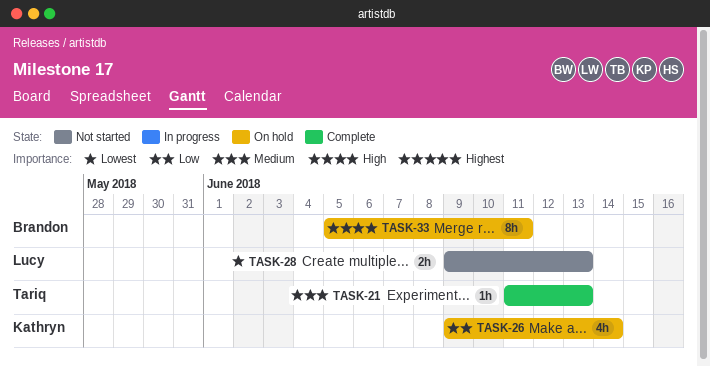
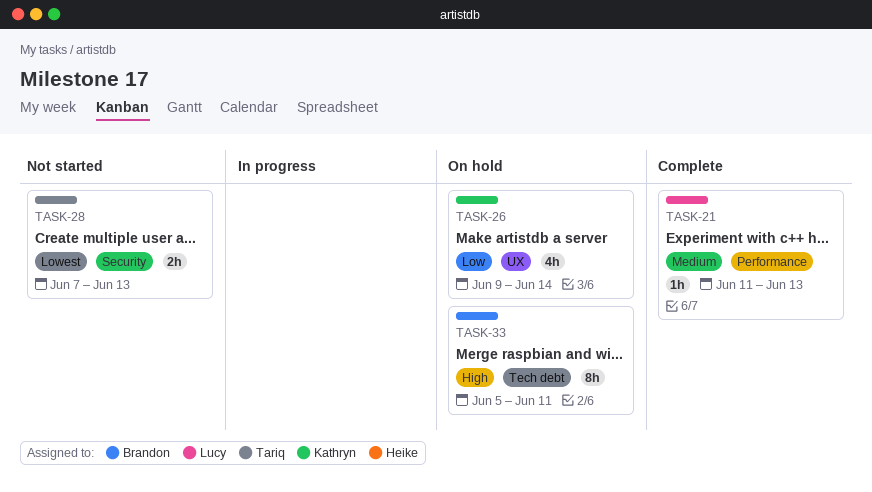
TASK-21, owner: Tariq -> Lucy
TASK-28, owner: Lucy -> Tariq
TASK-28, start: Jun 9 -> Jun 7

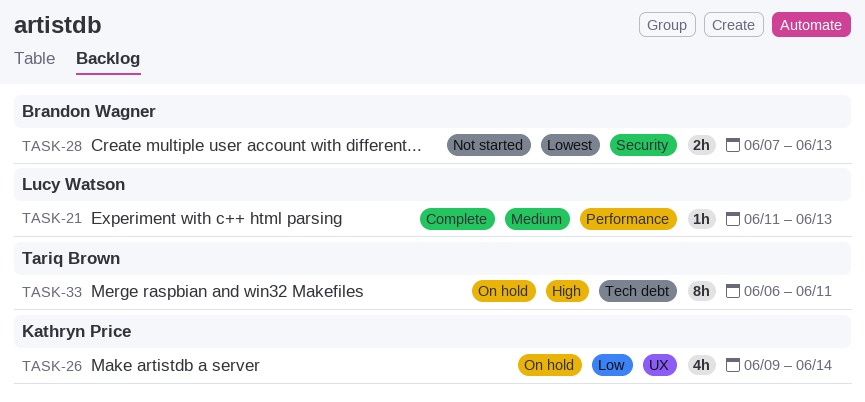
TASK-28, owner: Tariq Brown -> Brandon Wagner
TASK-33, owner: Brandon Wagner -> Tariq Brown
TASK-33, start: Jun 5 -> Jun 6

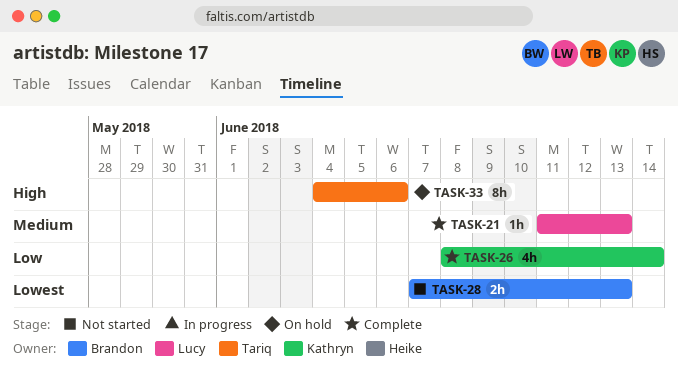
TASK-26, status: On hold -> Complete
TASK-26, start: Jun 9 -> Jun 8
TASK-33, start: Jun 6 -> Jun 4
TASK-33, due: Jun 11 -> Jun 6

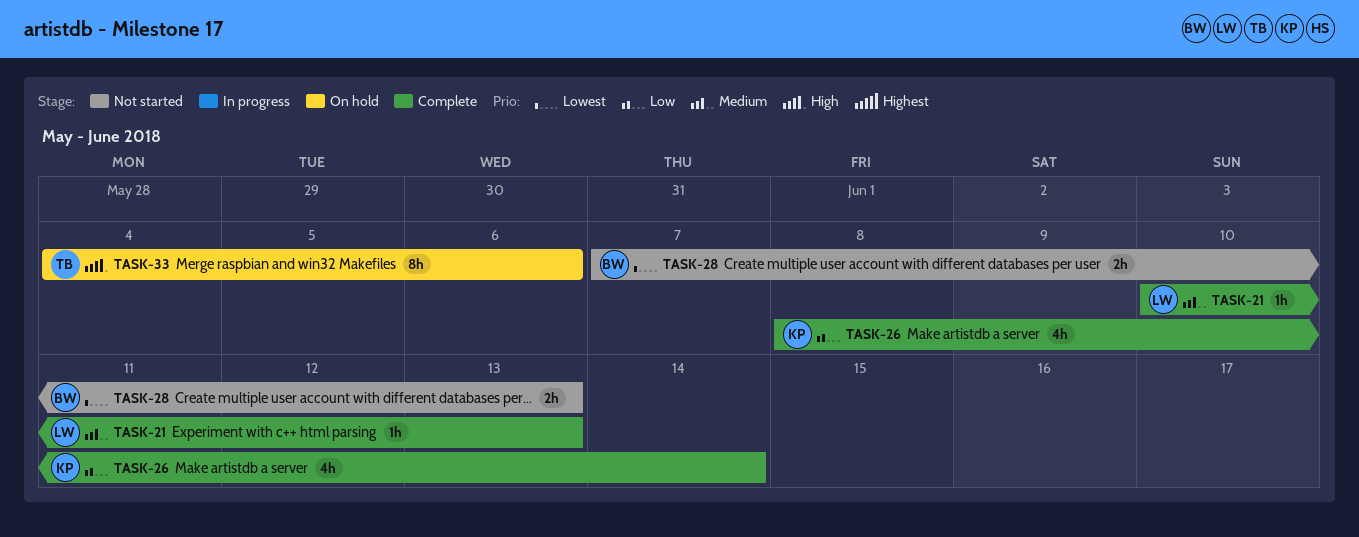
TASK-21, start: Jun 11 -> Jun 10

